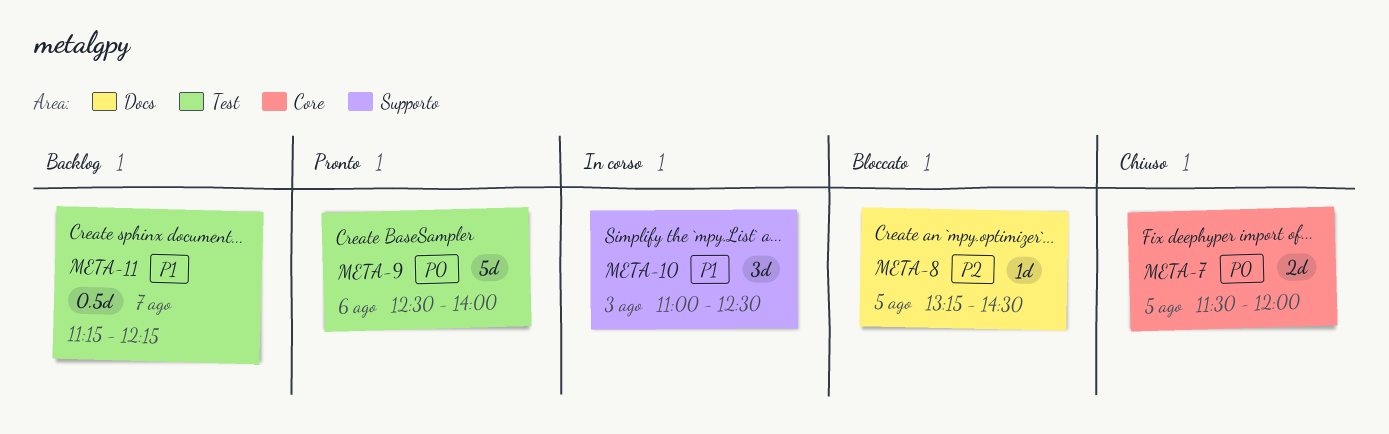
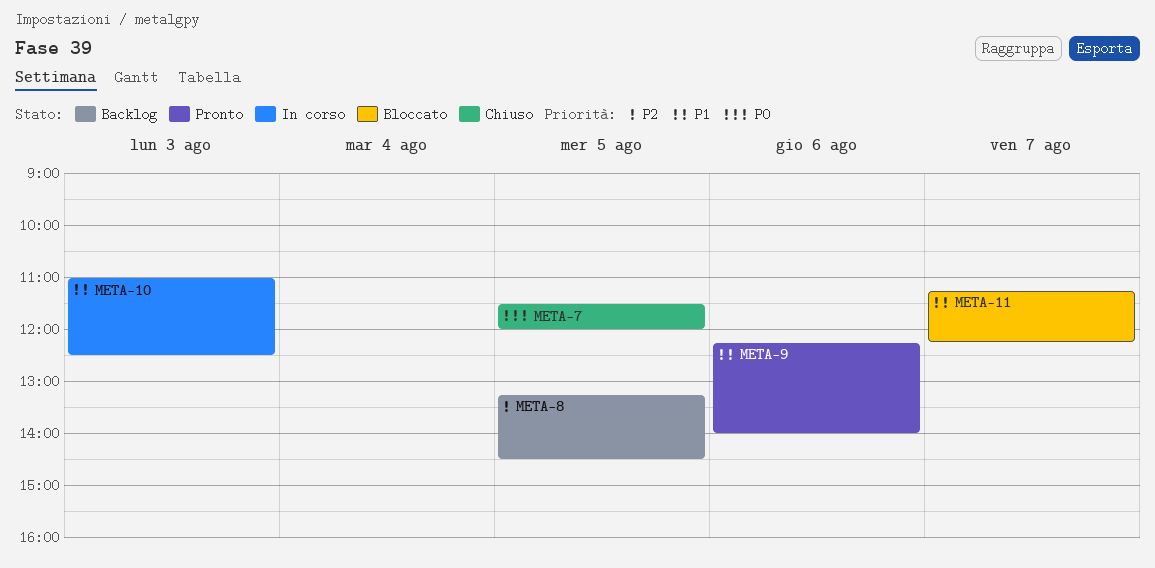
META-8, status: Bloccato -> Backlog
META-9, priority: P0 -> P1
META-9, begins: 12:30 -> 12:15
META-11, status: Backlog -> Bloccato

